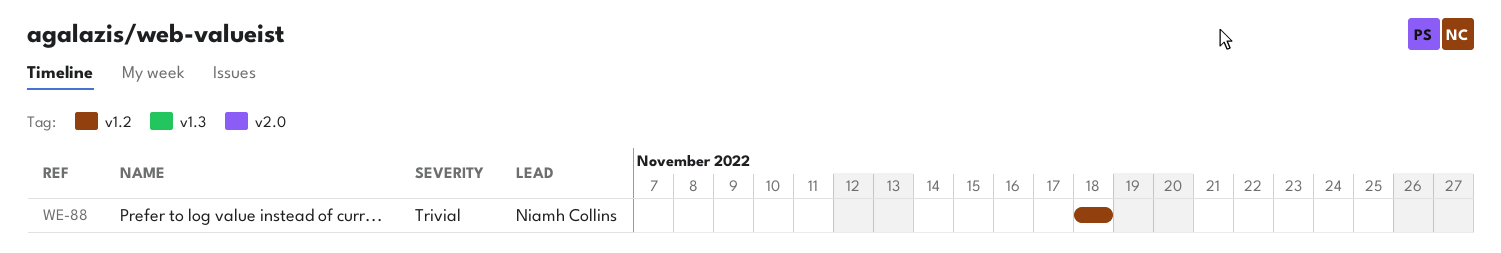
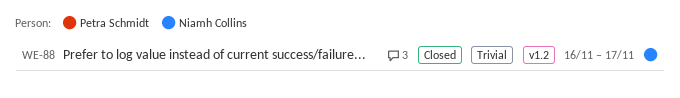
WE-88, start: Nov 18 -> Nov 16
WE-88, due: Nov 18 -> Nov 17

